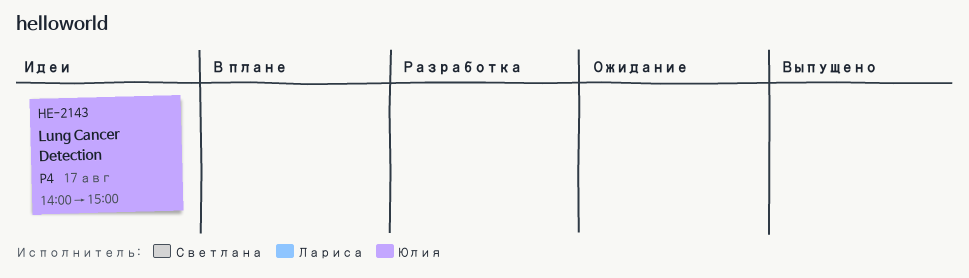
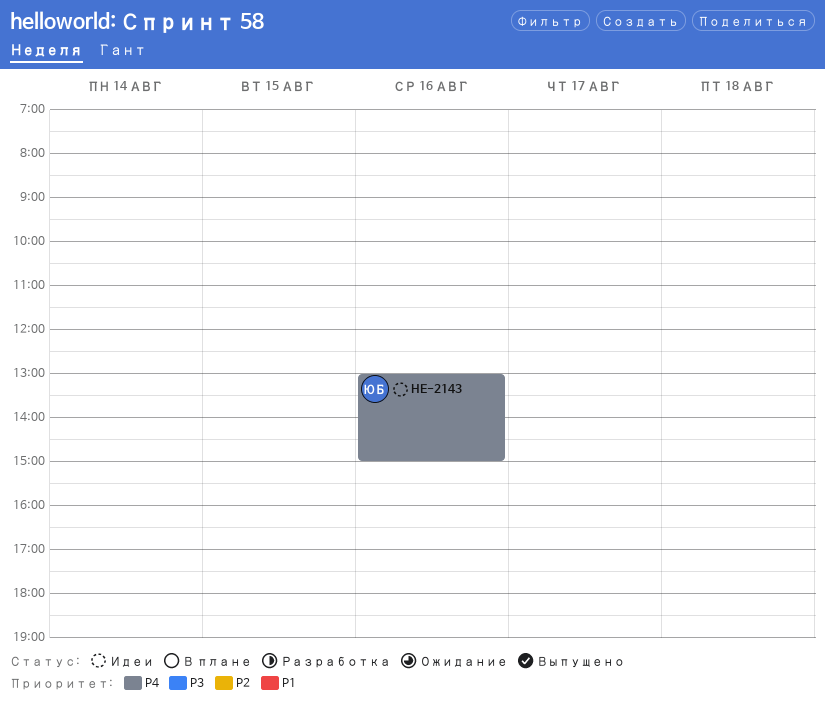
HE-2143, day: Aug 17 -> Aug 16
HE-2143, begins: 14:00 -> 13:00

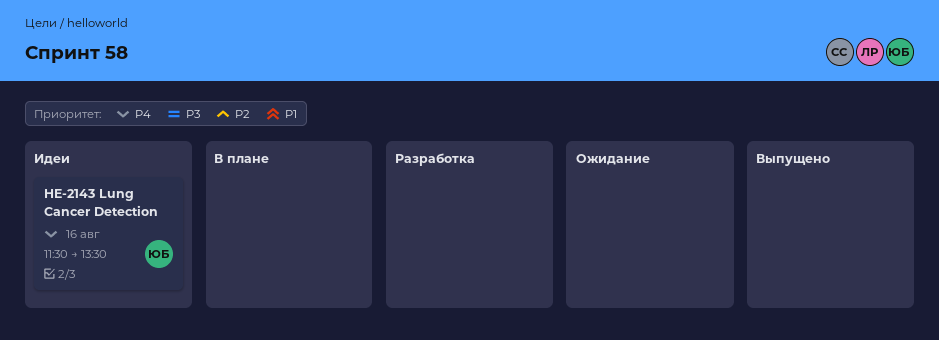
HE-2143, begins: 13:00 -> 11:30
HE-2143, ends: 15:00 -> 13:30

